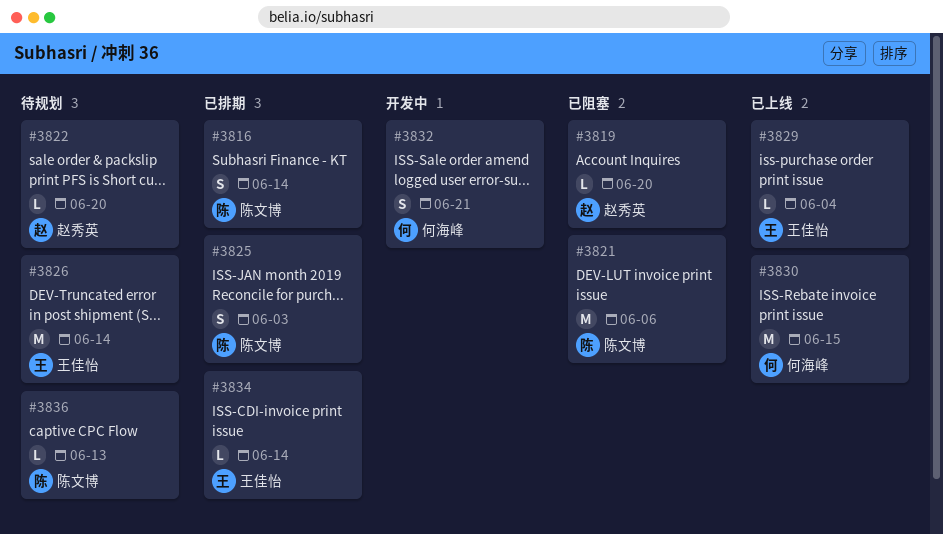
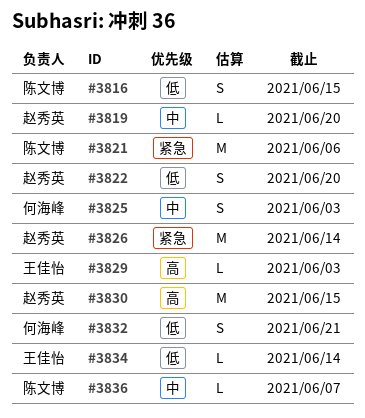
#3816, due: Jun 14 -> Jun 15
#3822, estimate: L -> S
#3825, owner: 陈文博 -> 何海峰
#3826, owner: 王佳怡 -> 赵秀英
#3829, due: Jun 4 -> Jun 3
#3830, owner: 何海峰 -> 赵秀英
#3836, due: Jun 13 -> Jun 7

